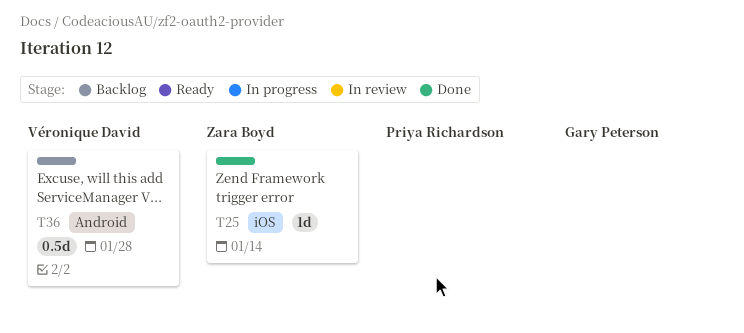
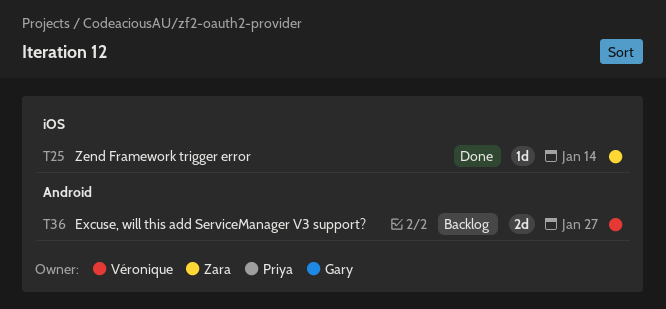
T36, estimate: 0.5d -> 2d
T36, due: Jan 28 -> Jan 27

